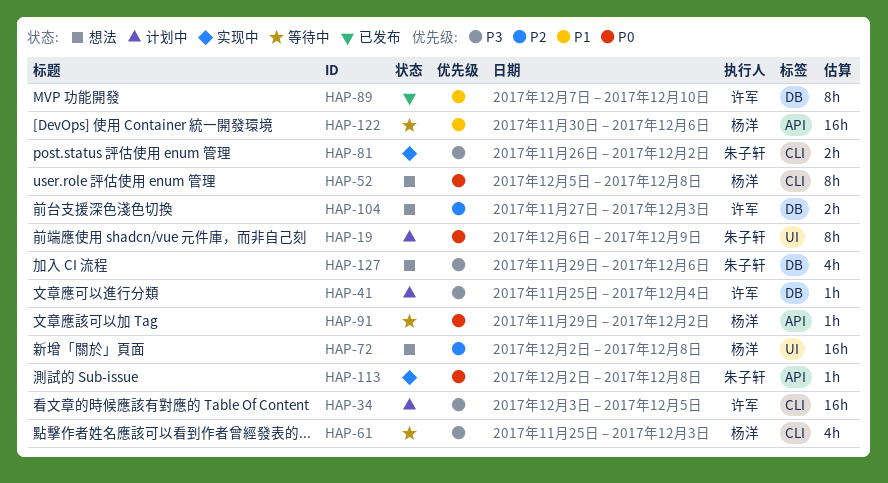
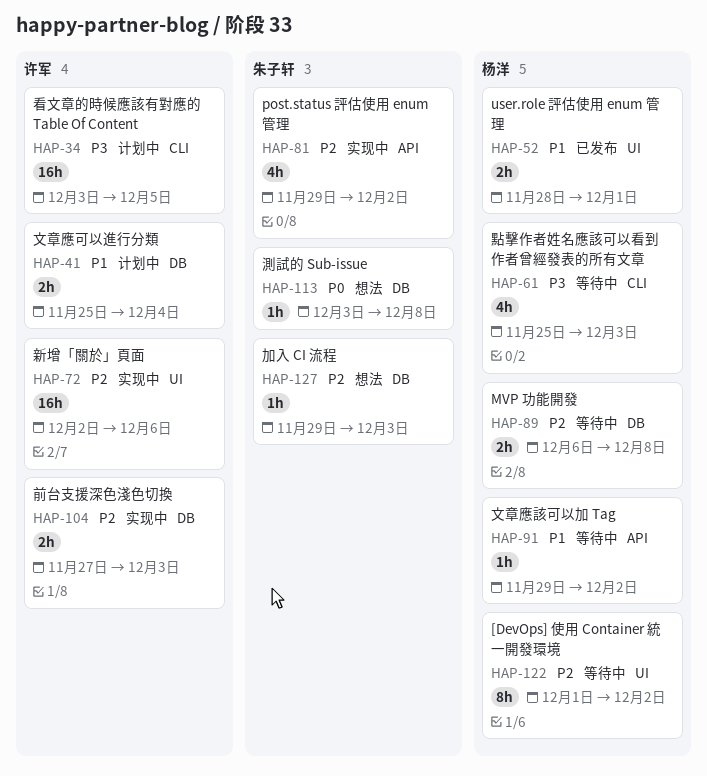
HAP-19: present -> none
HAP-41, priority: P3 -> P1
HAP-41, estimate: 1h -> 2h
HAP-52, status: 想法 -> 已发布
HAP-52, priority: P0 -> P1
HAP-52, label: CLI -> UI
HAP-52, estimate: 8h -> 2h
HAP-52, start: Dec 5 -> Nov 28
HAP-52, due: Dec 8 -> Dec 1
HAP-72, status: 想法 -> 实现中
HAP-72, owner: 杨洋 -> 许军
HAP-72, due: Dec 8 -> Dec 6
HAP-81, priority: P3 -> P2
HAP-81, label: CLI -> API
HAP-81, estimate: 2h -> 4h
HAP-81, start: Nov 26 -> Nov 29
HAP-89, status: 已发布 -> 等待中
HAP-89, owner: 许军 -> 杨洋
HAP-89, priority: P1 -> P2
HAP-89, estimate: 8h -> 2h
HAP-89, start: Dec 7 -> Dec 6
HAP-89, due: Dec 10 -> Dec 8
HAP-91, priority: P0 -> P1
HAP-104, status: 想法 -> 实现中
HAP-113, status: 实现中 -> 想法
HAP-113, label: API -> DB
HAP-113, start: Dec 2 -> Dec 3
HAP-122, priority: P1 -> P2
HAP-122, label: API -> UI
HAP-122, estimate: 16h -> 8h
HAP-122, start: Nov 30 -> Dec 1
HAP-122, due: Dec 6 -> Dec 2
HAP-127, priority: P3 -> P2
HAP-127, estimate: 4h -> 1h
HAP-127, due: Dec 6 -> Dec 3

